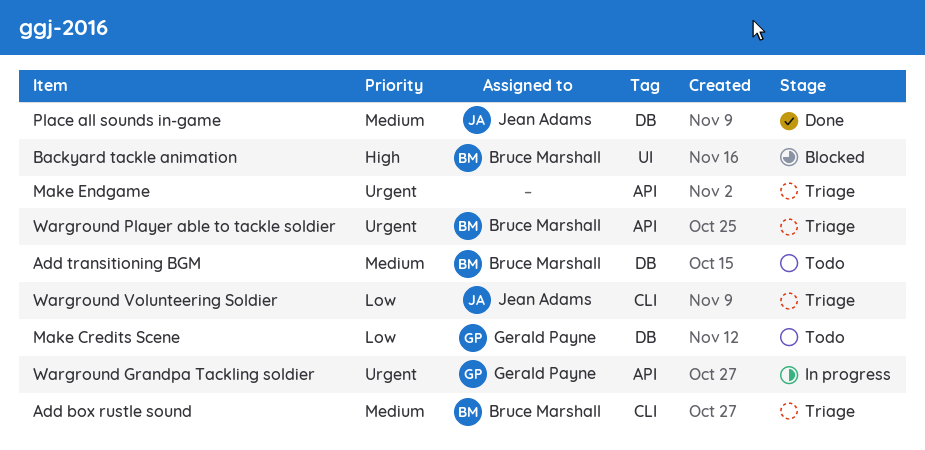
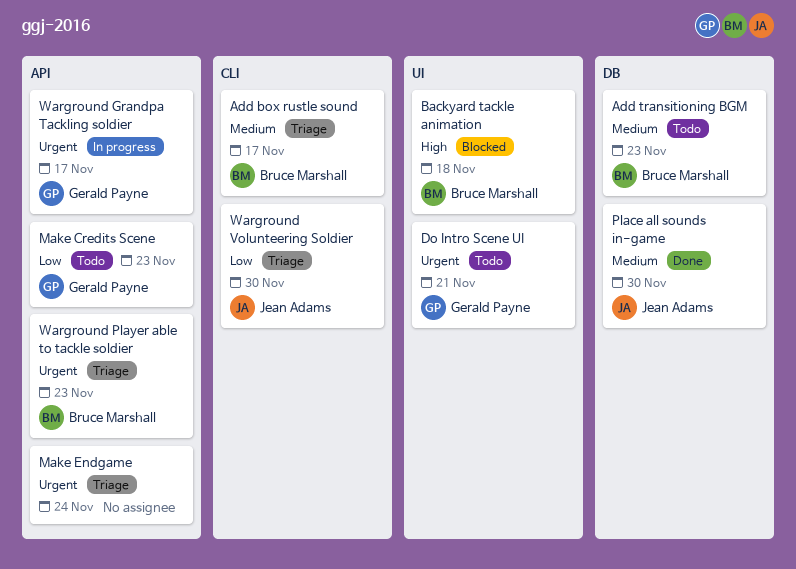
Do Intro Scene UI: none -> present
Make Credits Scene, label: DB -> API

